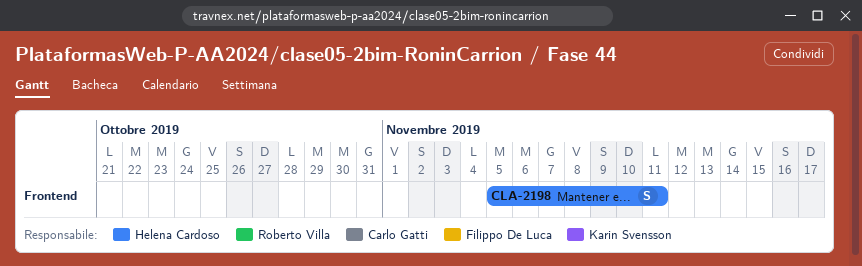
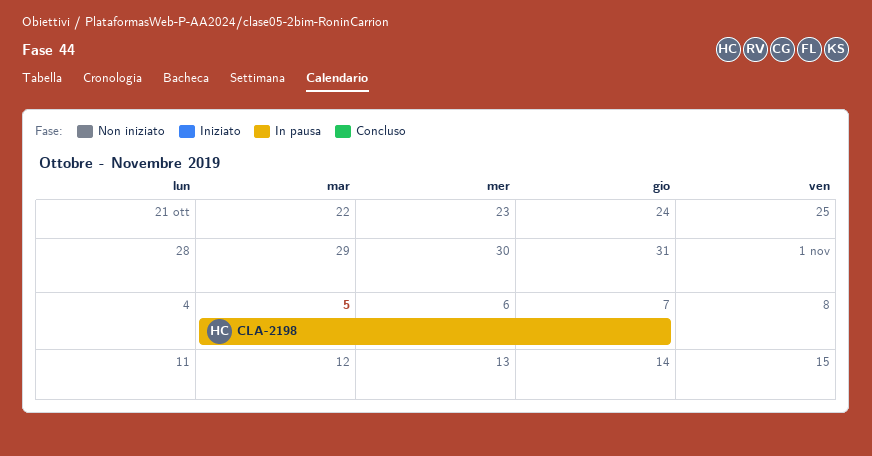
CLA-2198, due: Nov 11 -> Nov 7

